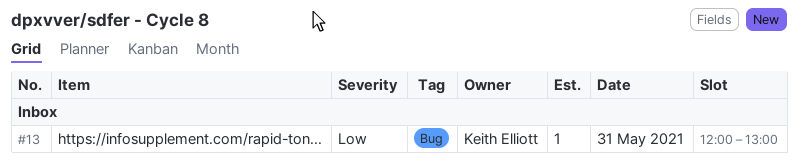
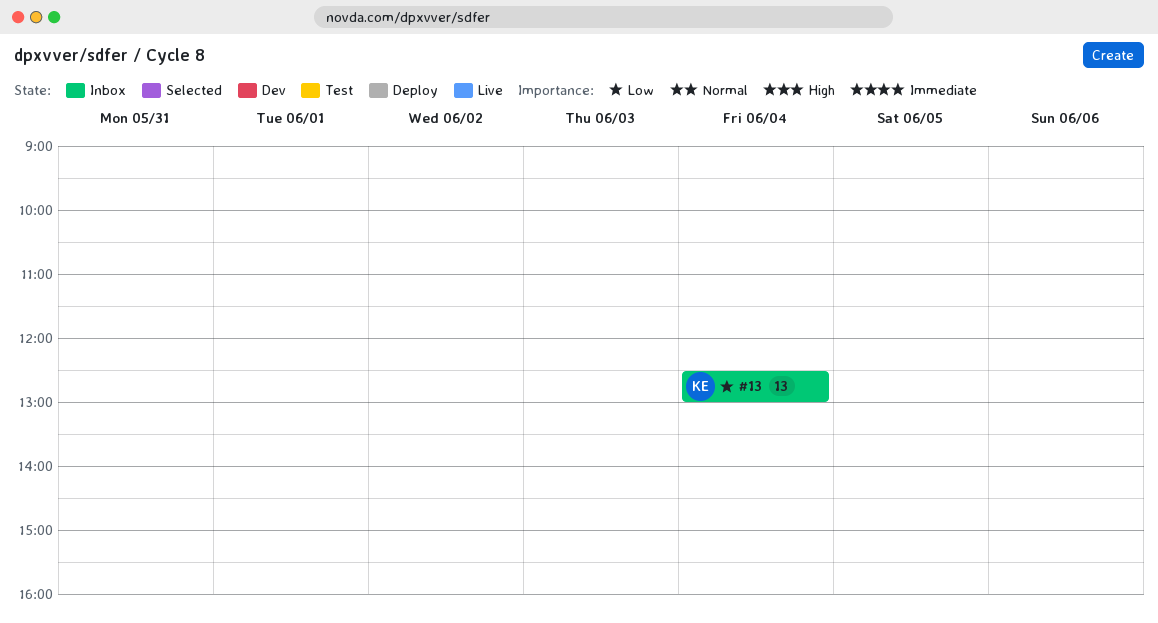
#13, estimate: 1 -> 13
#13, day: May 31 -> Jun 4
#13, begins: 12:00 -> 12:30

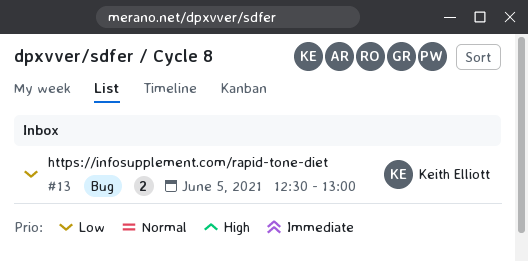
#13, estimate: 13 -> 2
#13, day: Jun 4 -> Jun 5

